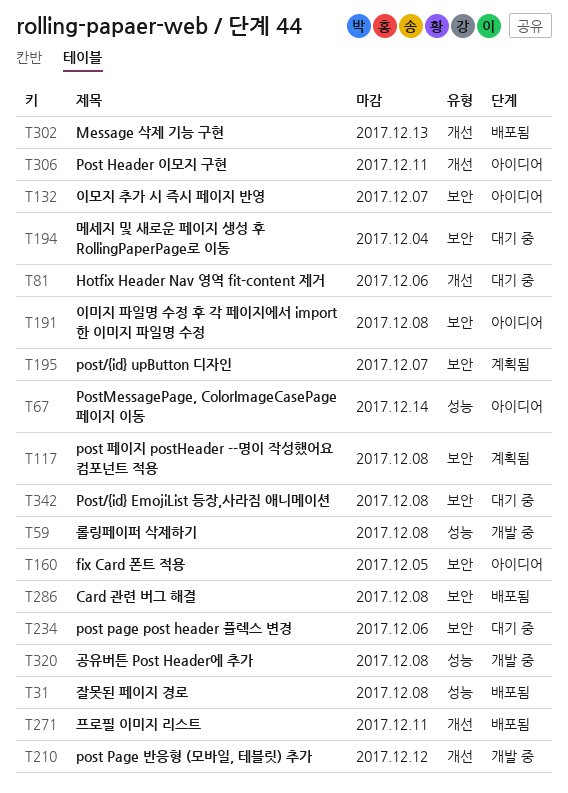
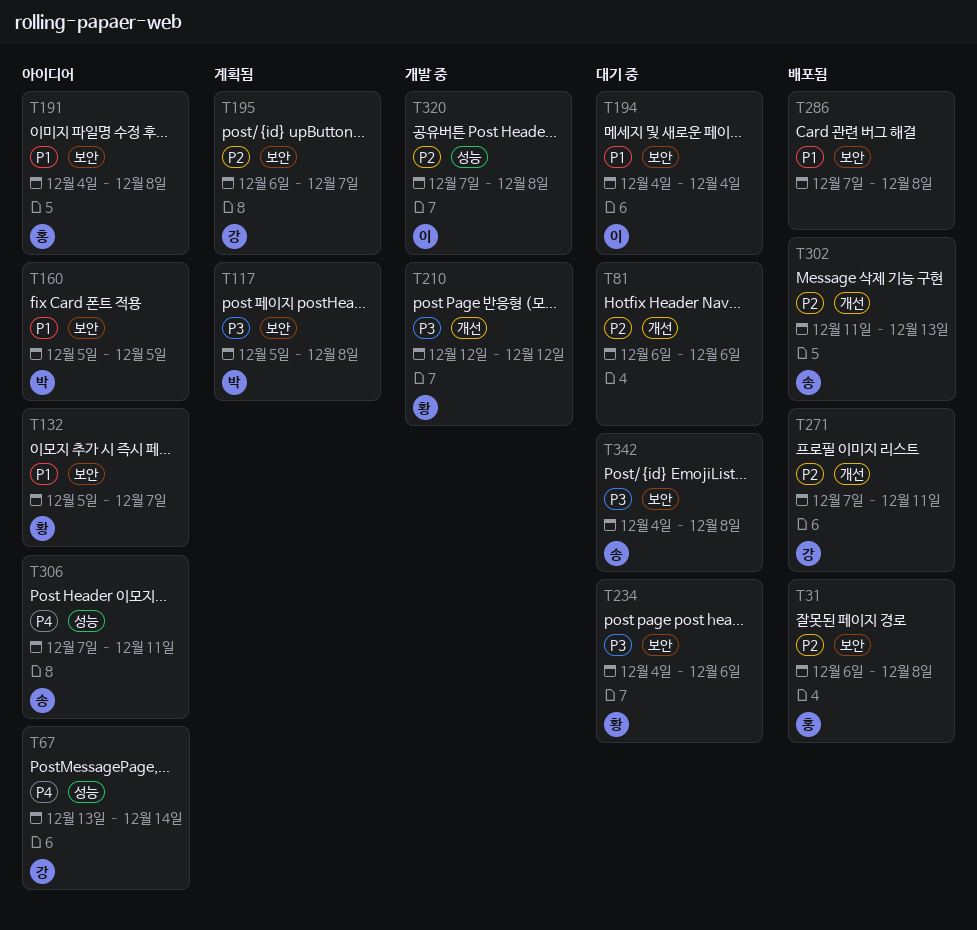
T31, label: 성능 -> 보안
T59: present -> none
T306, label: 개선 -> 성능

